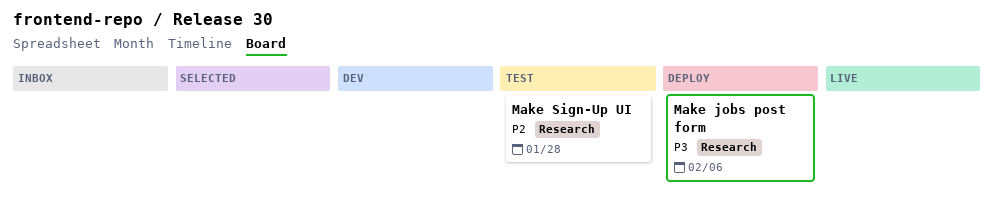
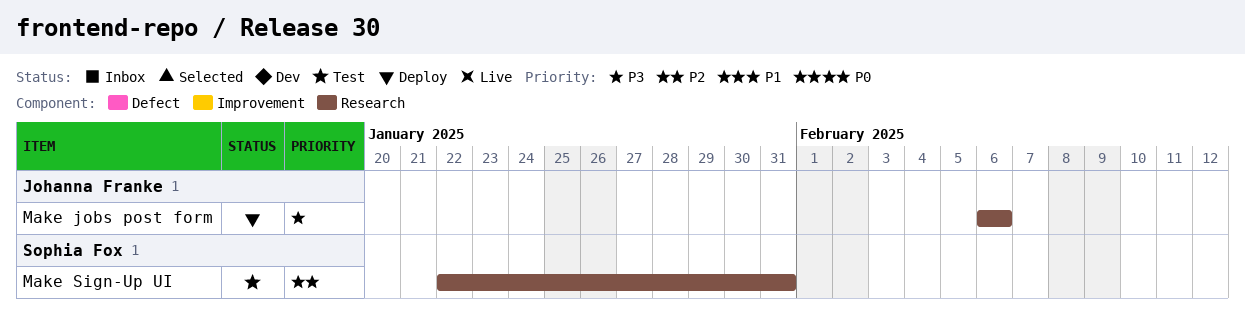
Make Sign-Up UI, due: Jan 28 -> Jan 31

